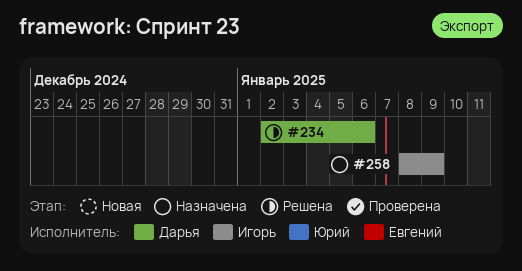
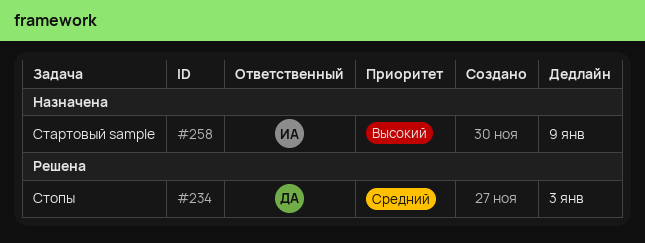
#234, due: Jan 6 -> Jan 3

